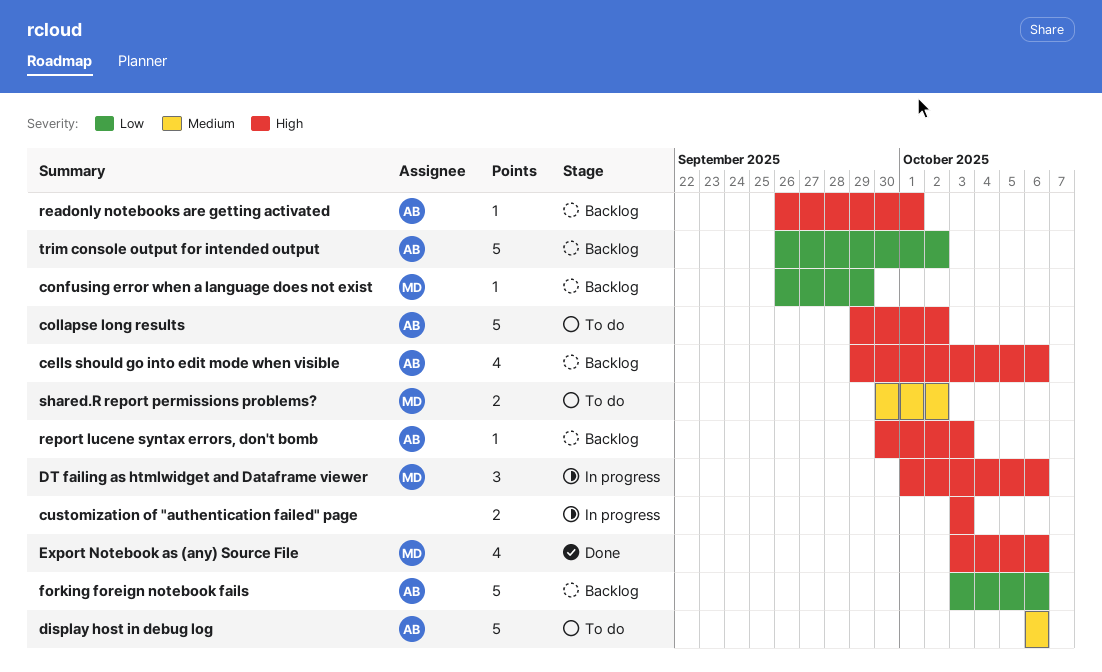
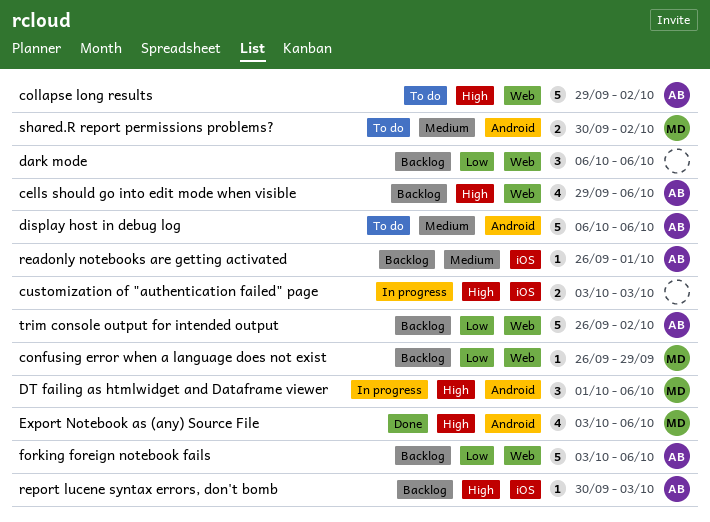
dark mode: none -> present
readonly notebooks are getting activated, priority: High -> Medium

